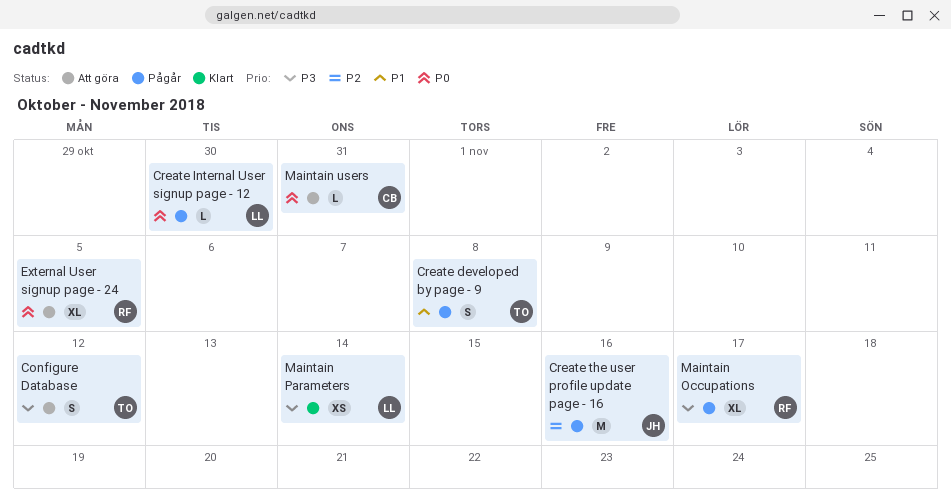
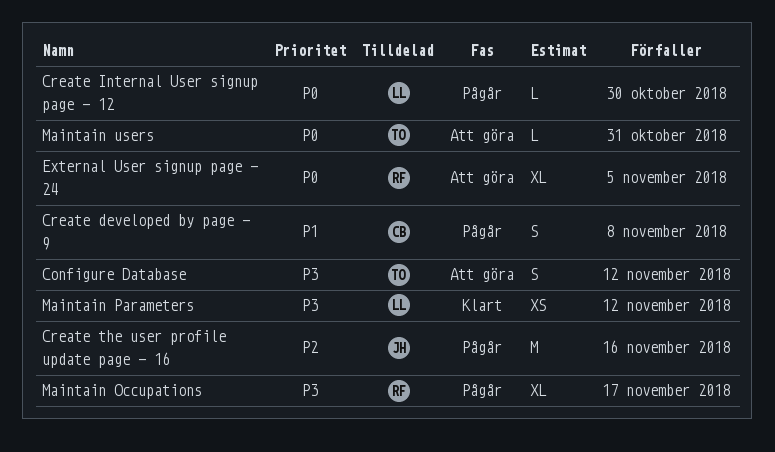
Create developed by page - 9, owner: TO -> CB
Maintain Parameters, due: Nov 14 -> Nov 12
Maintain users, owner: CB -> TO

